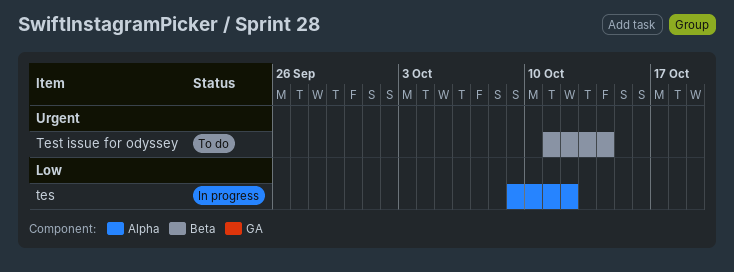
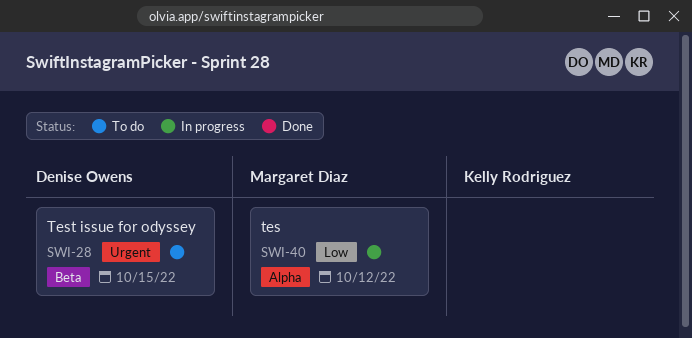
Test issue for odyssey, due: Oct 14 -> Oct 15

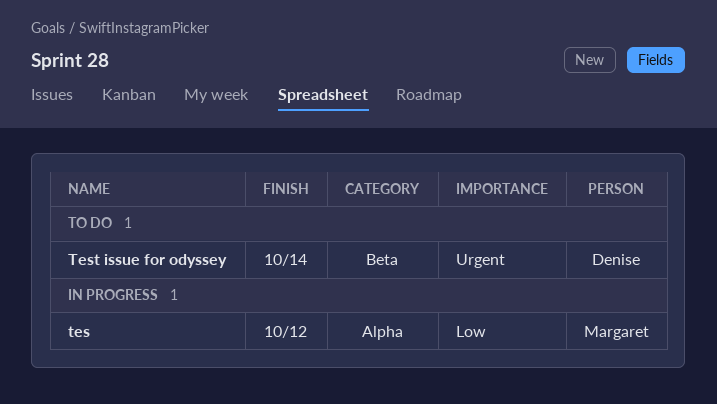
Test issue for odyssey, due: Oct 15 -> Oct 14

